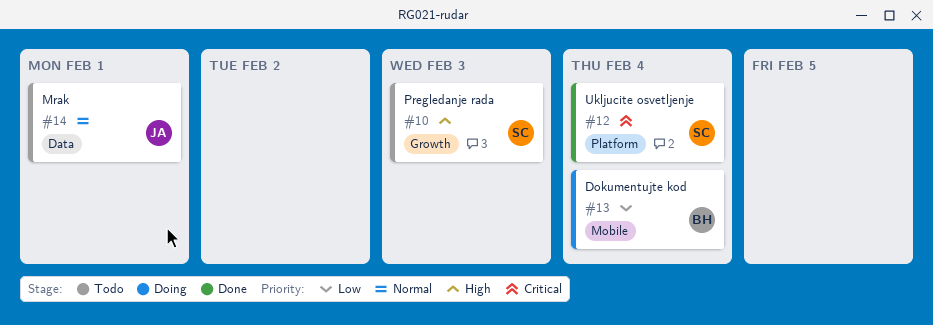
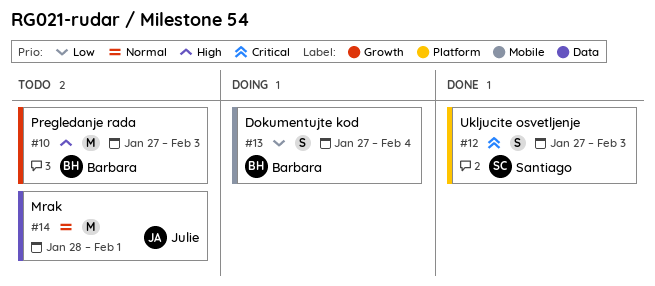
#10, owner: Santiago -> Barbara
#12, due: Feb 4 -> Feb 3

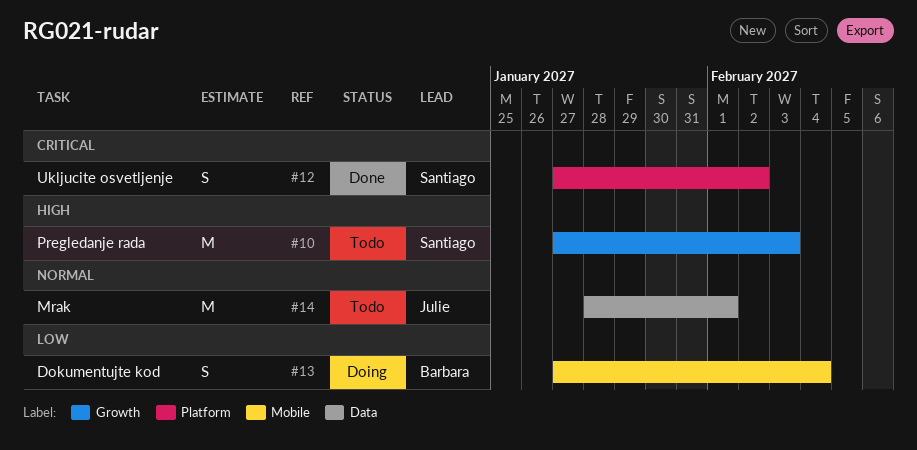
#10, owner: Barbara -> Santiago
#12, due: Feb 3 -> Feb 2

